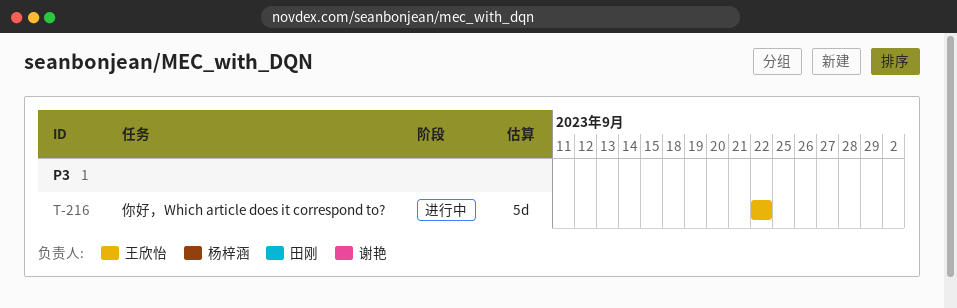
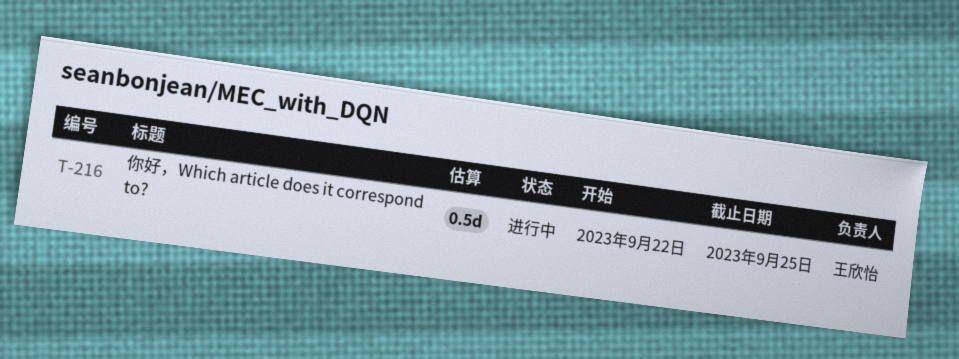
T-216, estimate: 5d -> 0.5d
T-216, due: Sep 22 -> Sep 25

